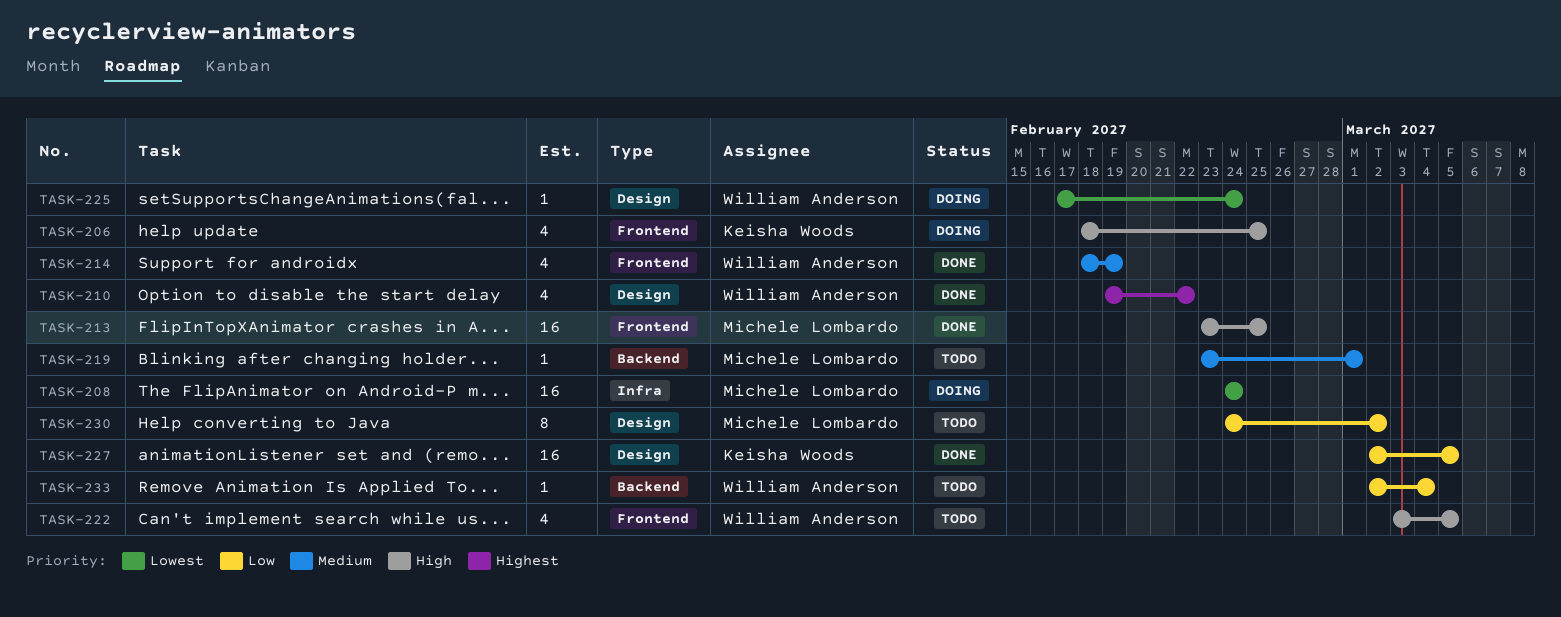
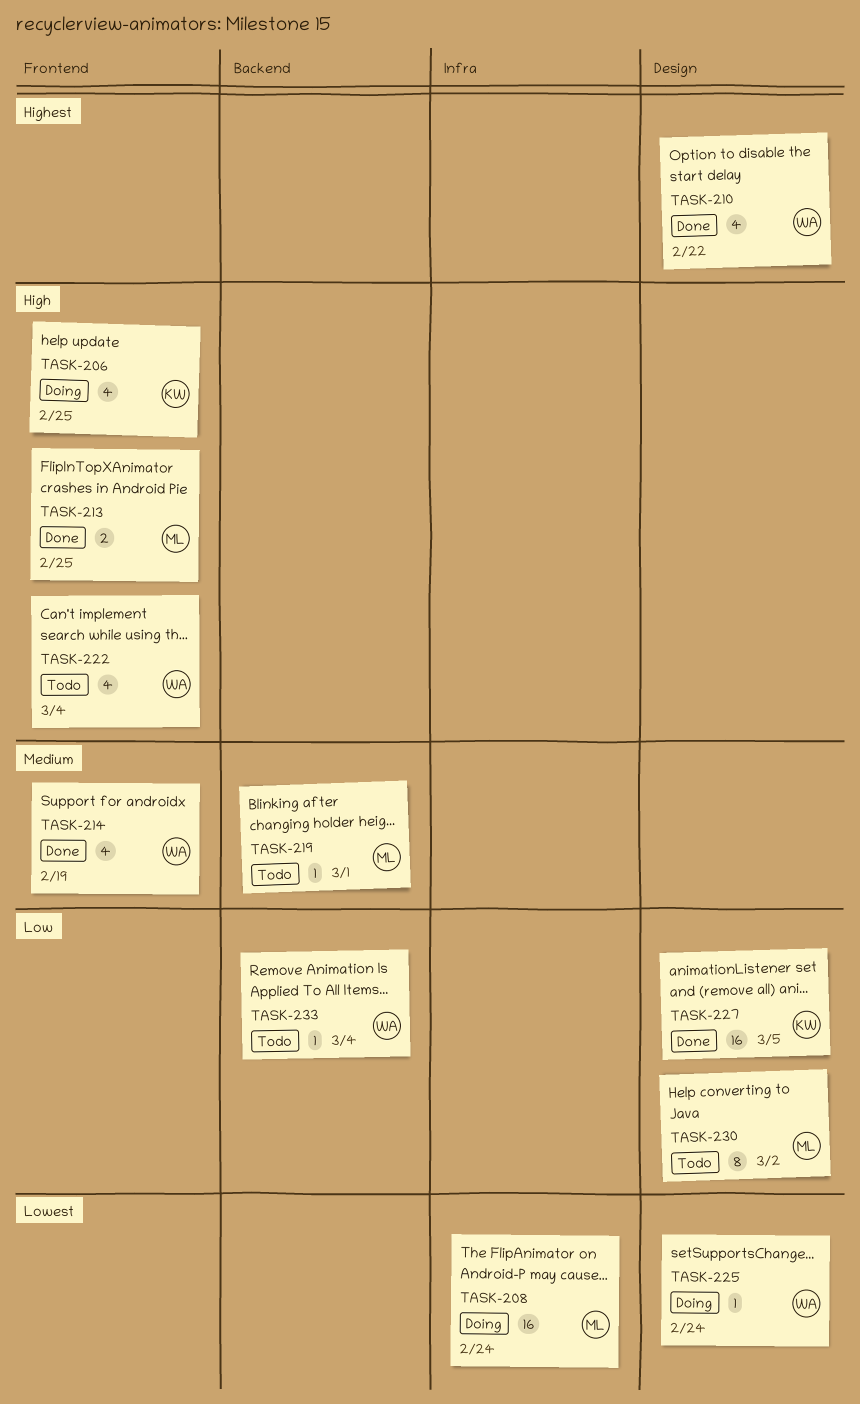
TASK-213, estimate: 16 -> 2
TASK-222, due: Mar 5 -> Mar 4

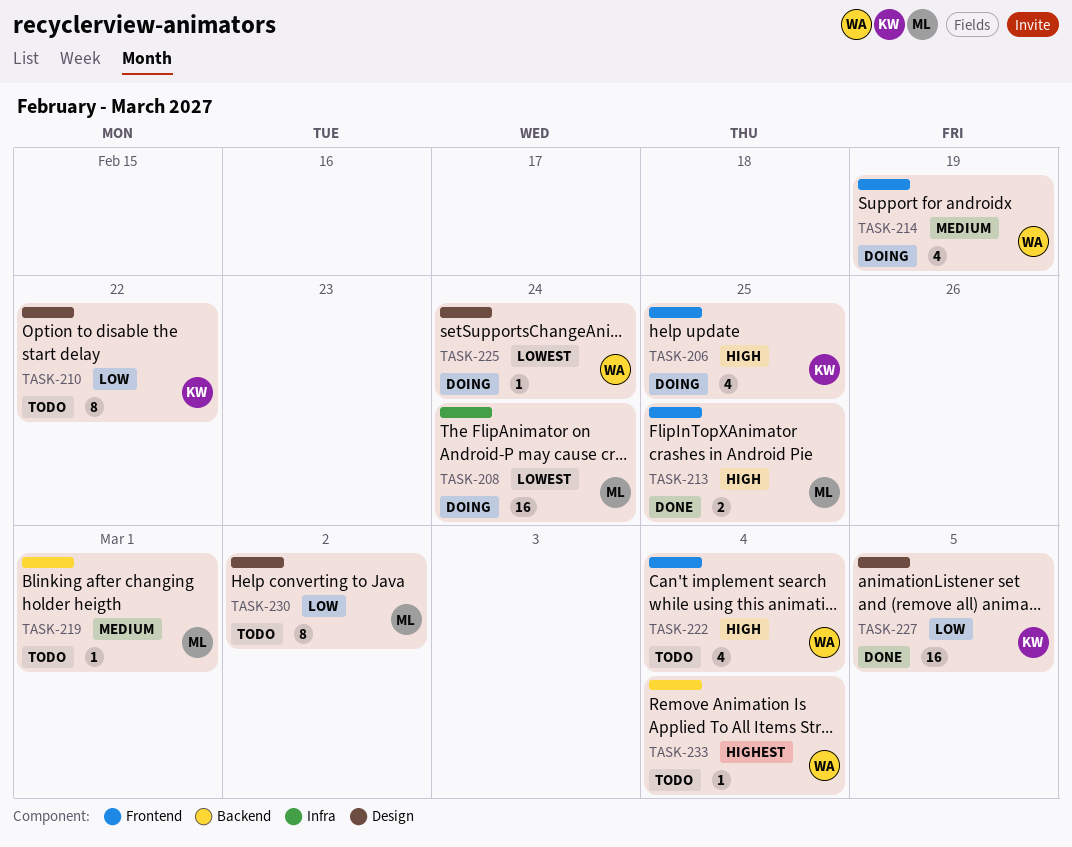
TASK-210, status: Done -> Todo
TASK-210, owner: WA -> KW
TASK-210, priority: Highest -> Low
TASK-210, estimate: 4 -> 8
TASK-214, status: Done -> Doing
TASK-233, priority: Low -> Highest

